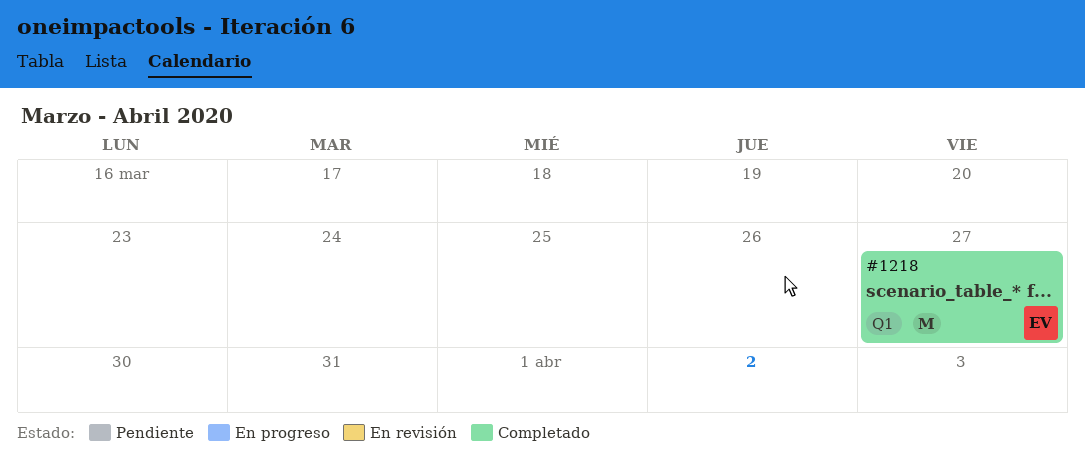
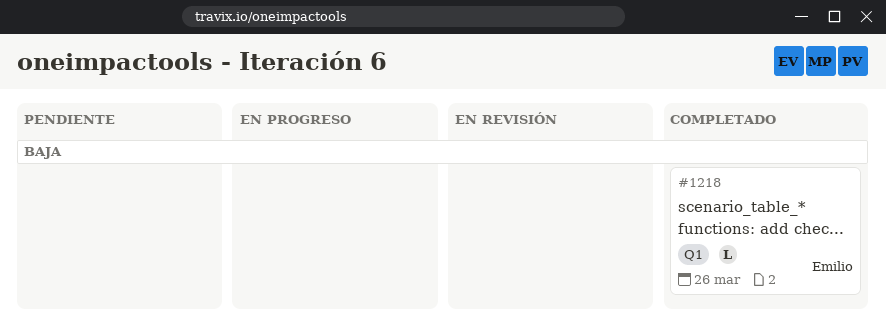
#1218, estimate: M -> L
#1218, due: Mar 27 -> Mar 26

